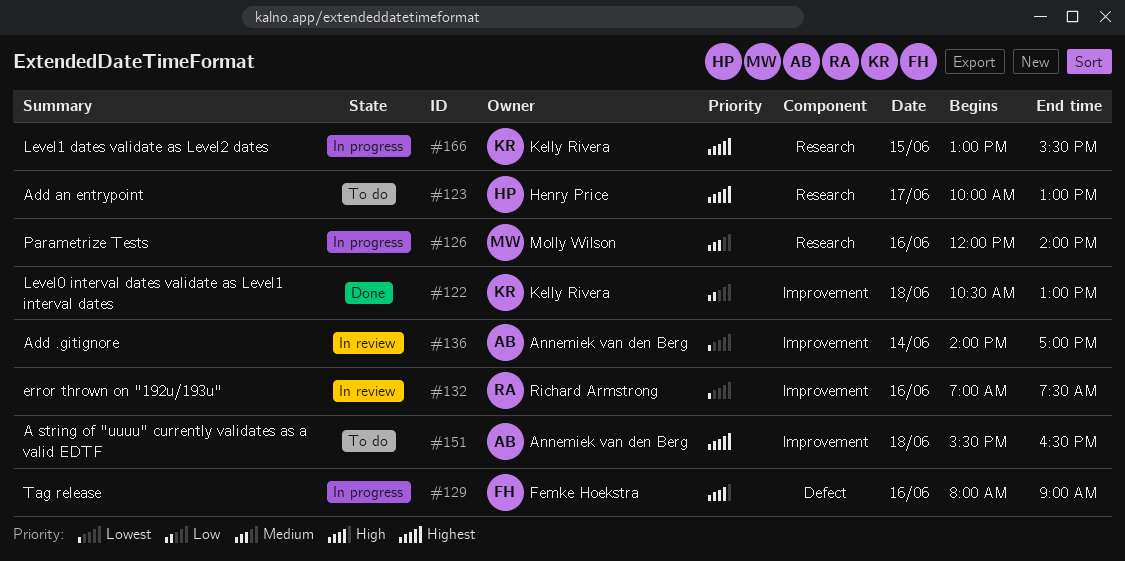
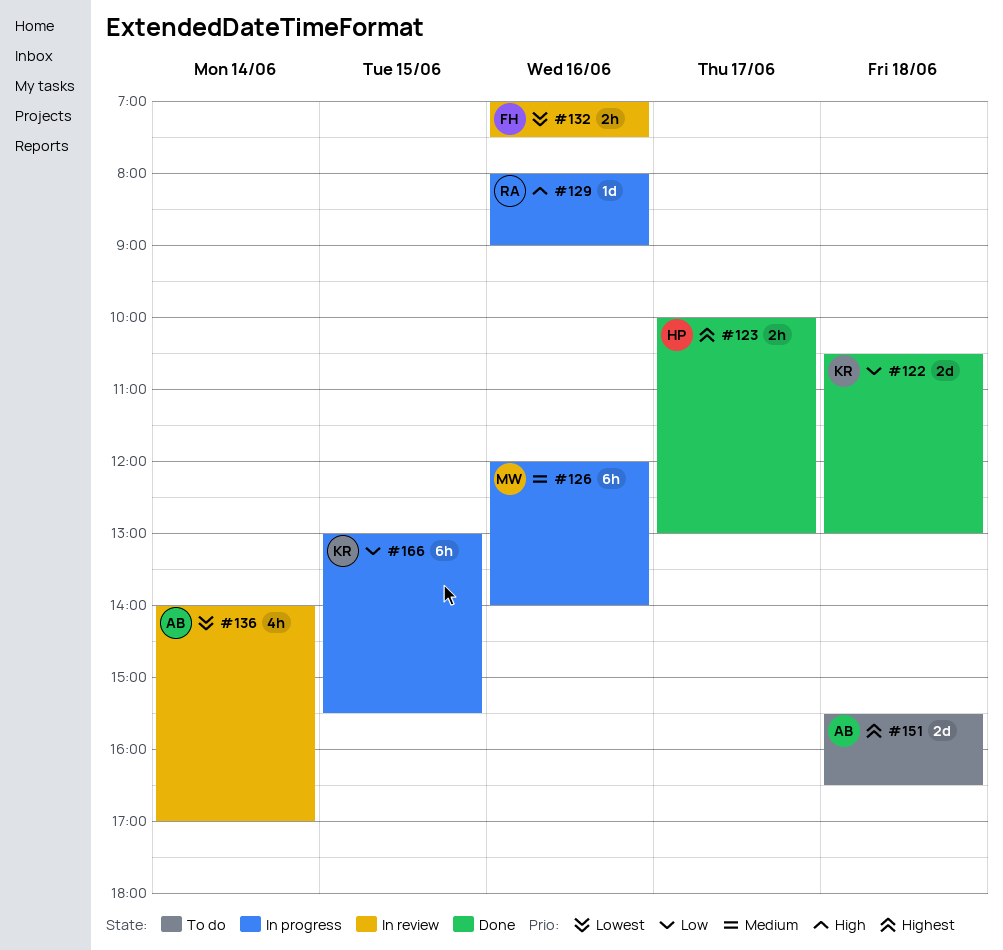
#123, status: To do -> Done
#129, owner: Femke Hoekstra -> Richard Armstrong
#132, owner: Richard Armstrong -> Femke Hoekstra
#166, priority: Highest -> Low

